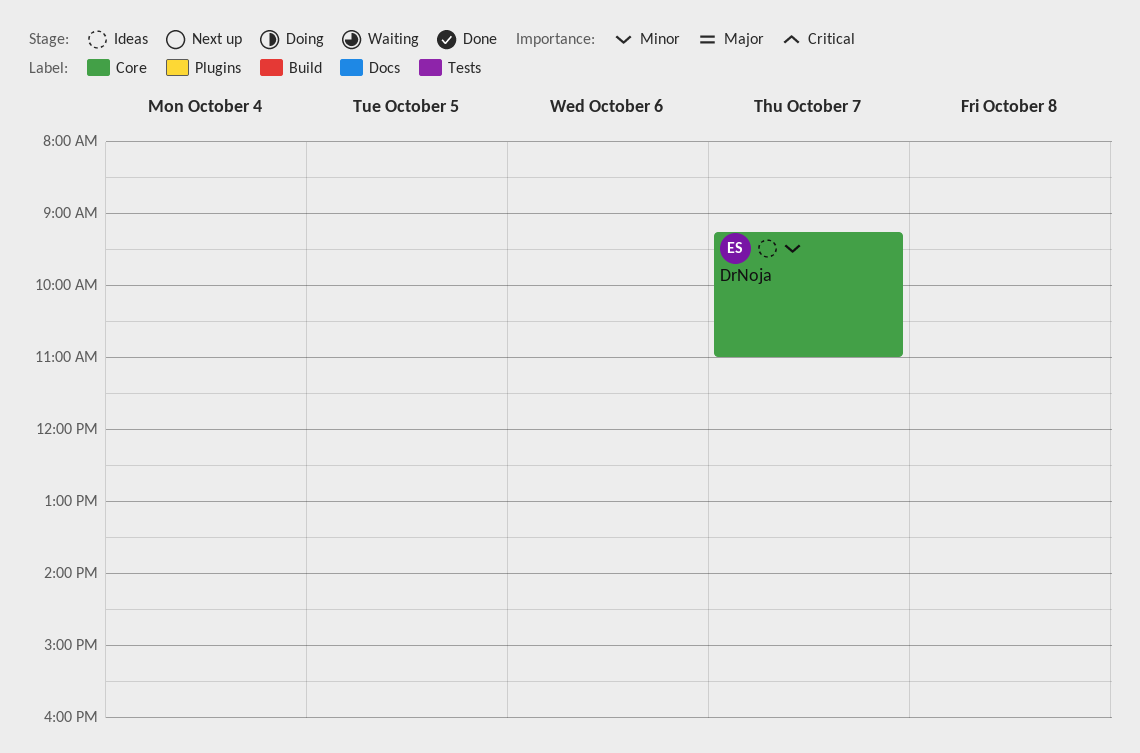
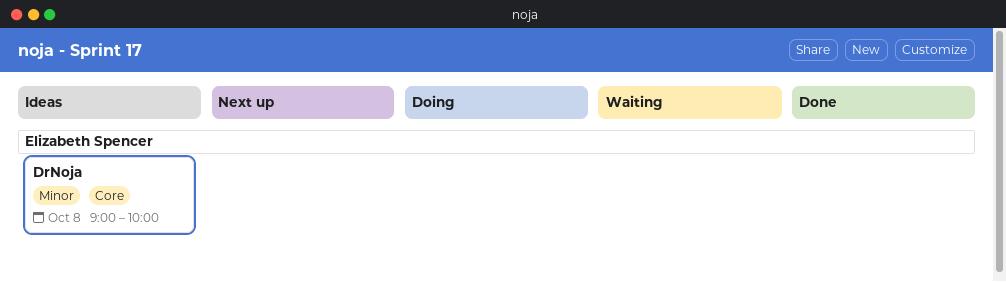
DrNoja, day: Oct 7 -> Oct 8
DrNoja, begins: 09:15 -> 09:00
DrNoja, ends: 11:00 -> 10:00

